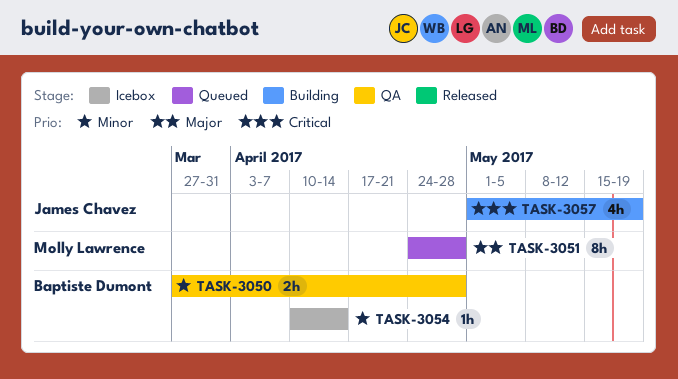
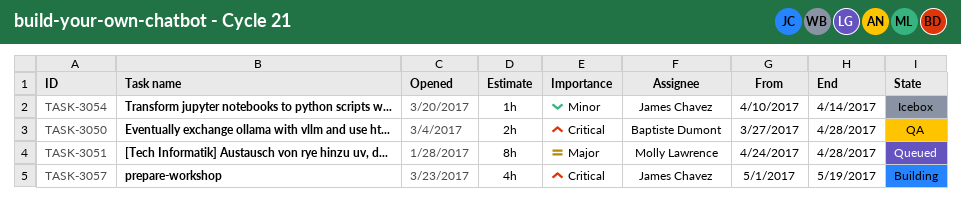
TASK-3050, priority: Minor -> Critical
TASK-3054, owner: Baptiste Dumont -> James Chavez

